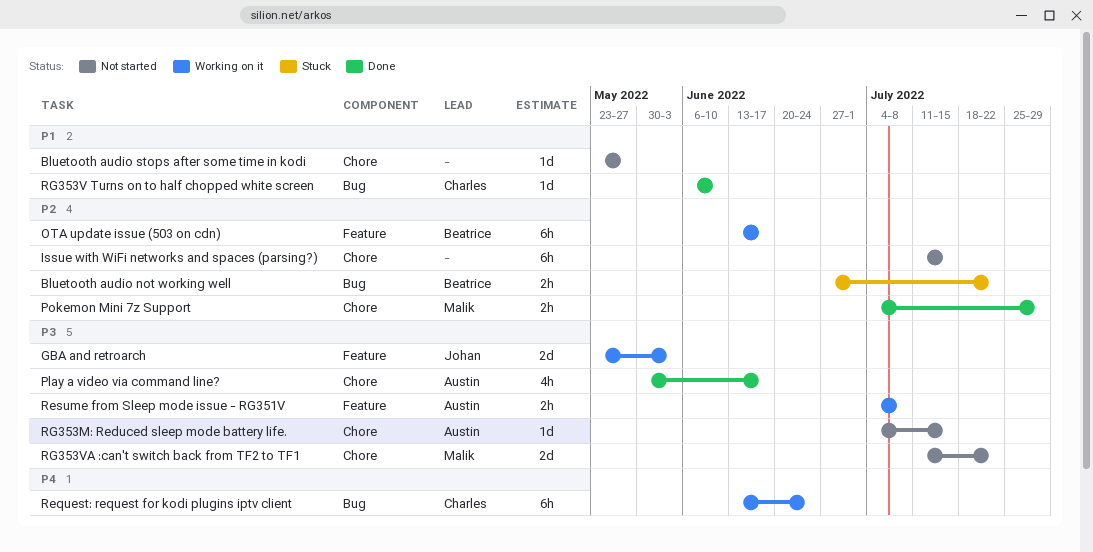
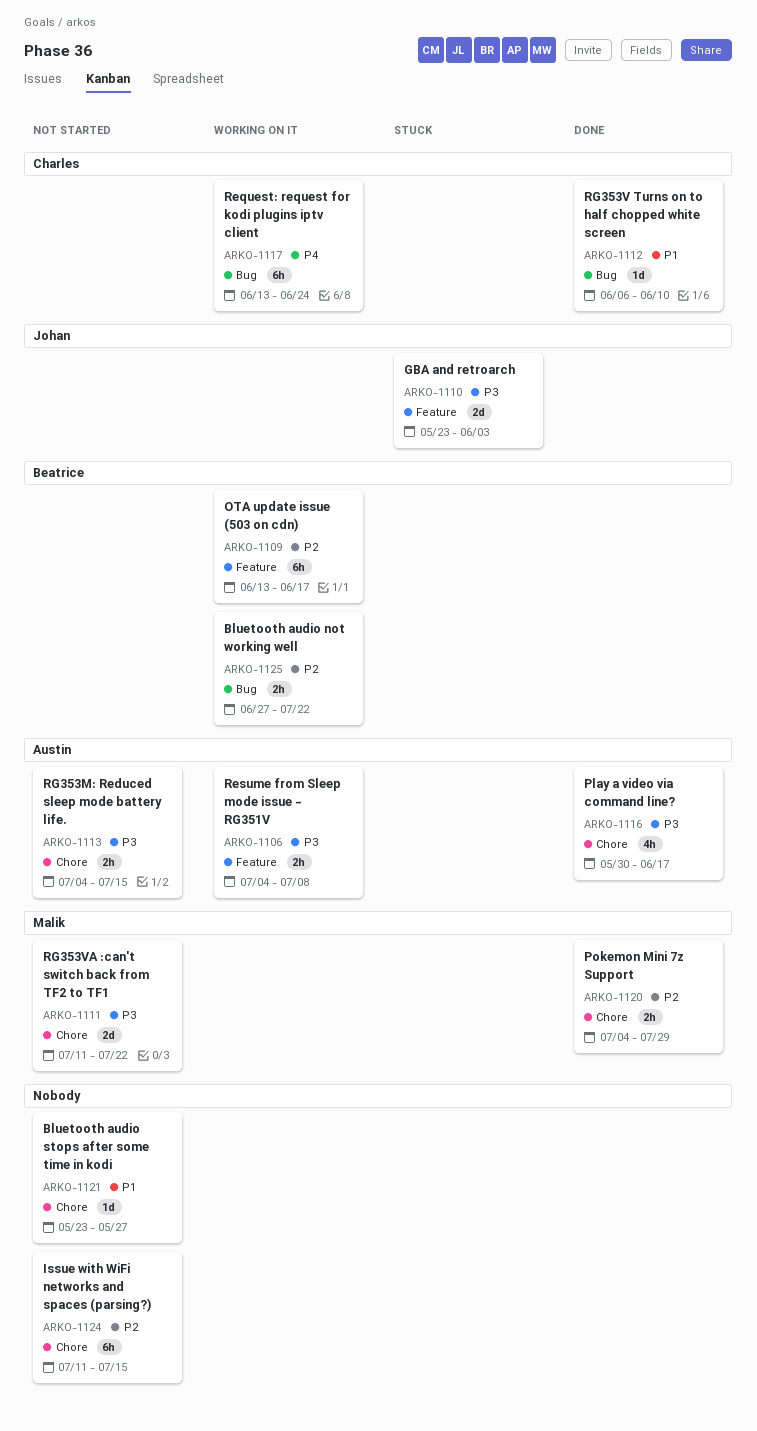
Bluetooth audio not working well, status: Stuck -> Working on it
GBA and retroarch, status: Working on it -> Stuck
RG353M: Reduced sleep mode battery life., estimate: 1d -> 2h

